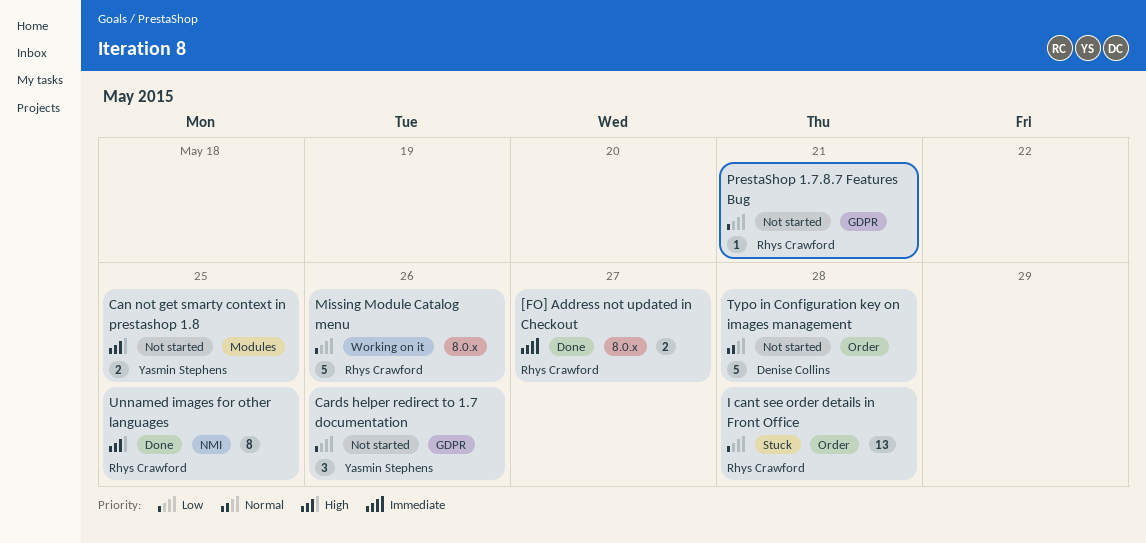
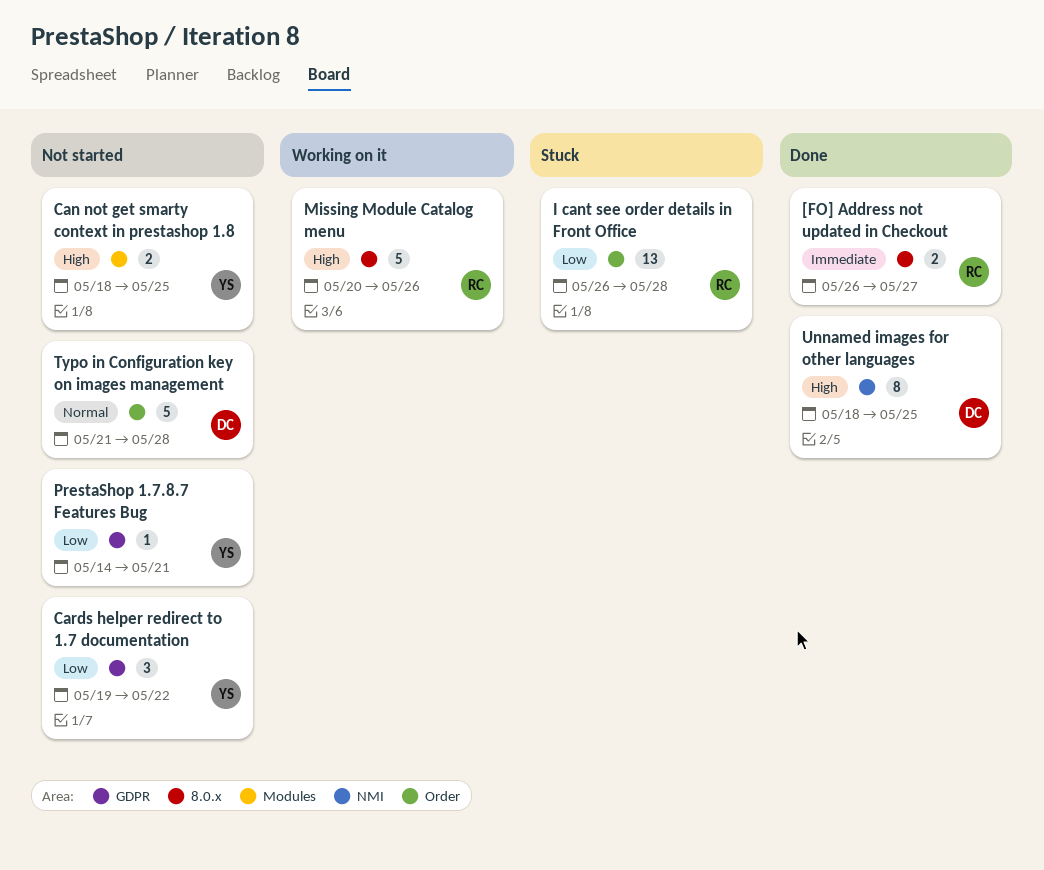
Cards helper redirect to 1.7 documentation, due: May 26 -> May 22
Missing Module Catalog menu, priority: Low -> High
PrestaShop 1.7.8.7 Features Bug, owner: Rhys Crawford -> Yasmin Stephens
Unnamed images for other languages, owner: Rhys Crawford -> Denise Collins

